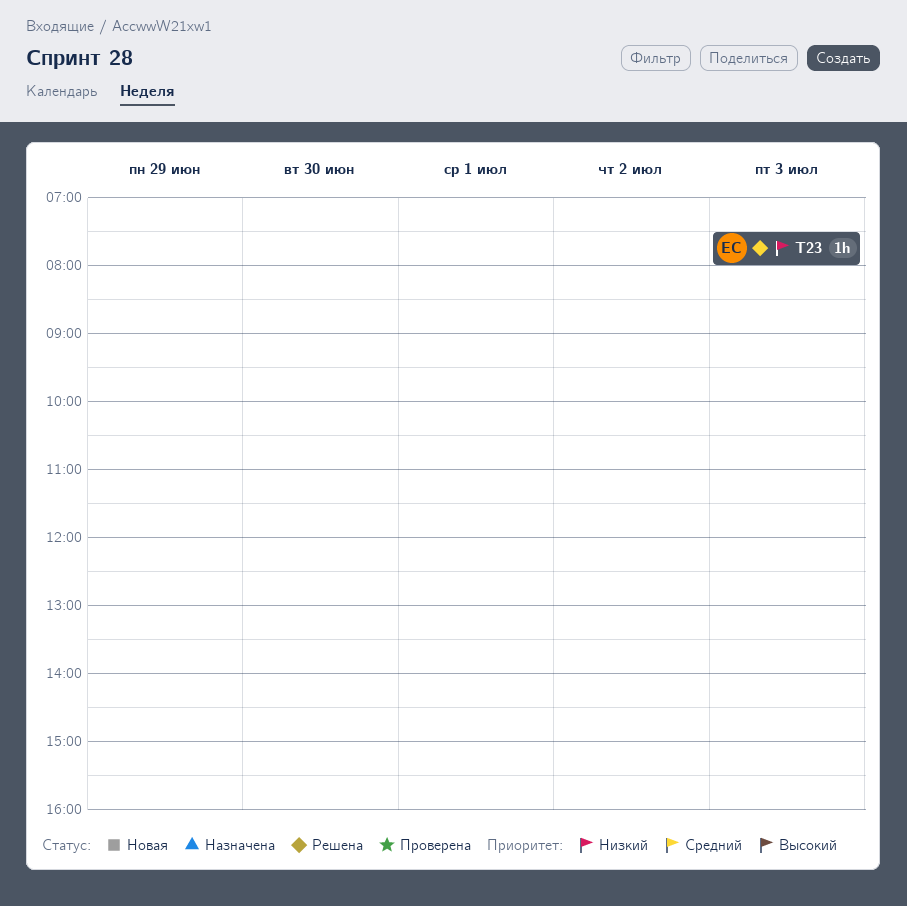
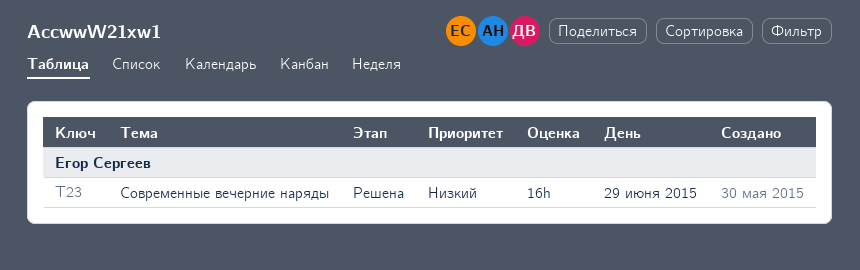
T23, estimate: 1h -> 16h
T23, day: Jul 3 -> Jun 29

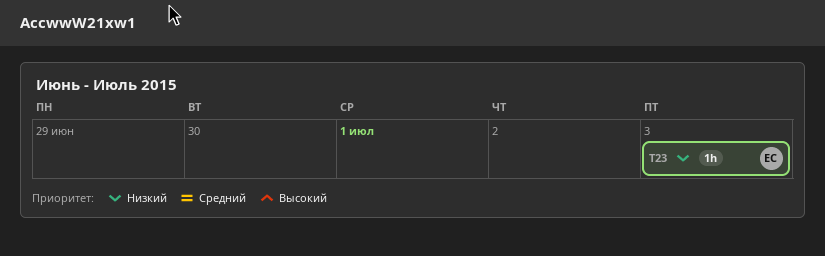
T23, estimate: 16h -> 1h
T23, day: Jun 29 -> Jul 3

